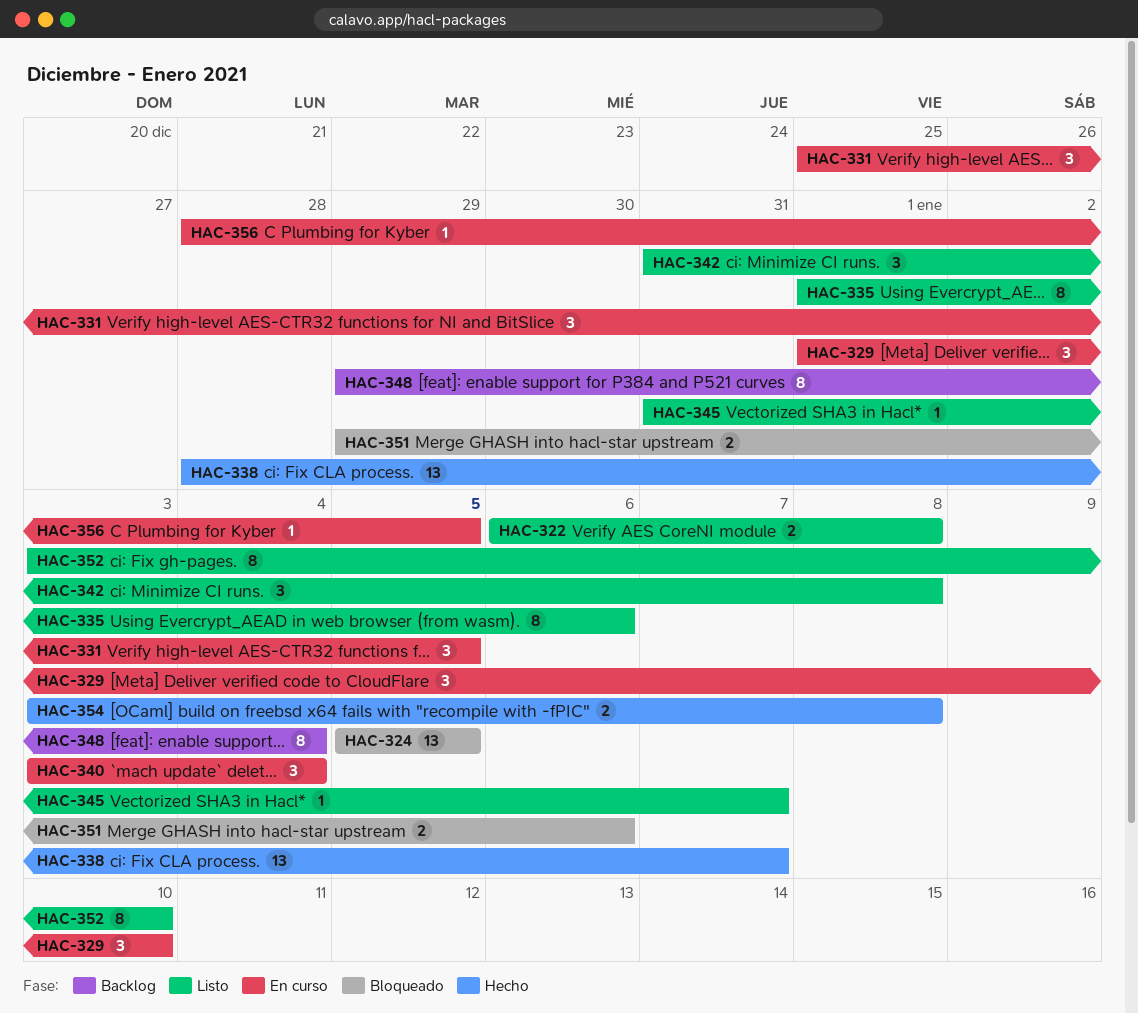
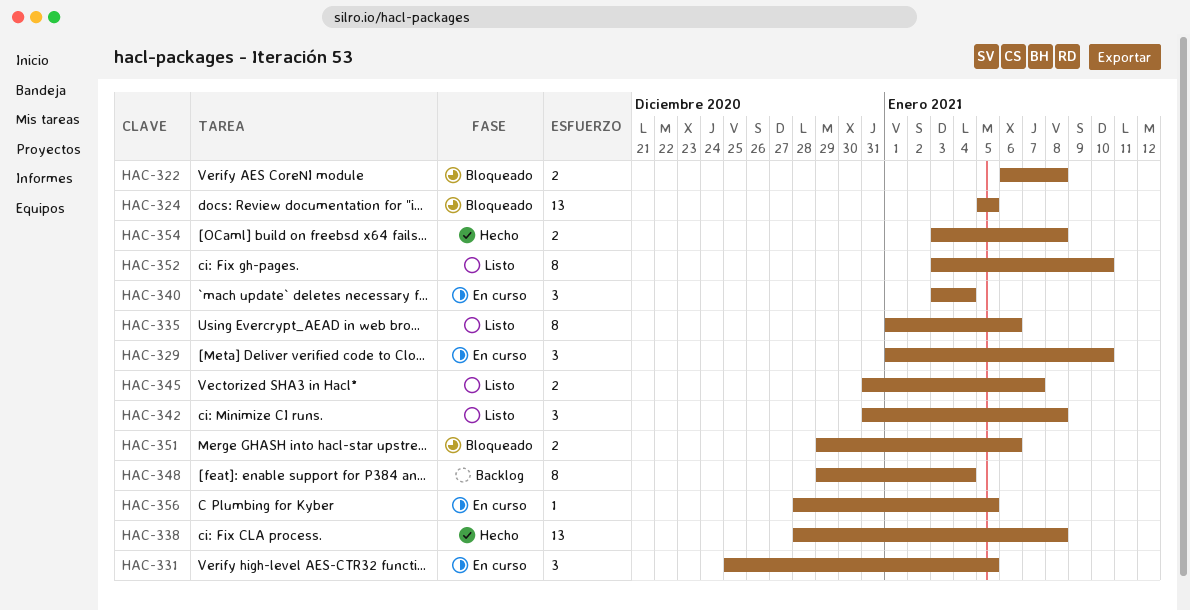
HAC-322, status: Listo -> Bloqueado
HAC-338, due: Jan 7 -> Jan 8
HAC-345, estimate: 1 -> 2

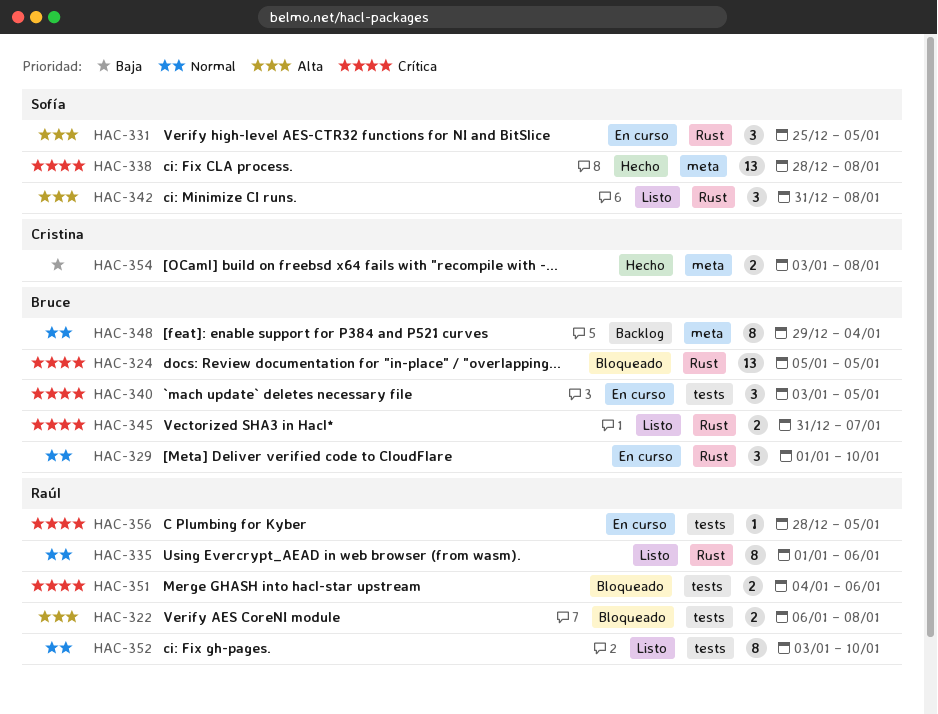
HAC-340, due: Jan 4 -> Jan 5
HAC-351, start: Dec 29 -> Jan 4

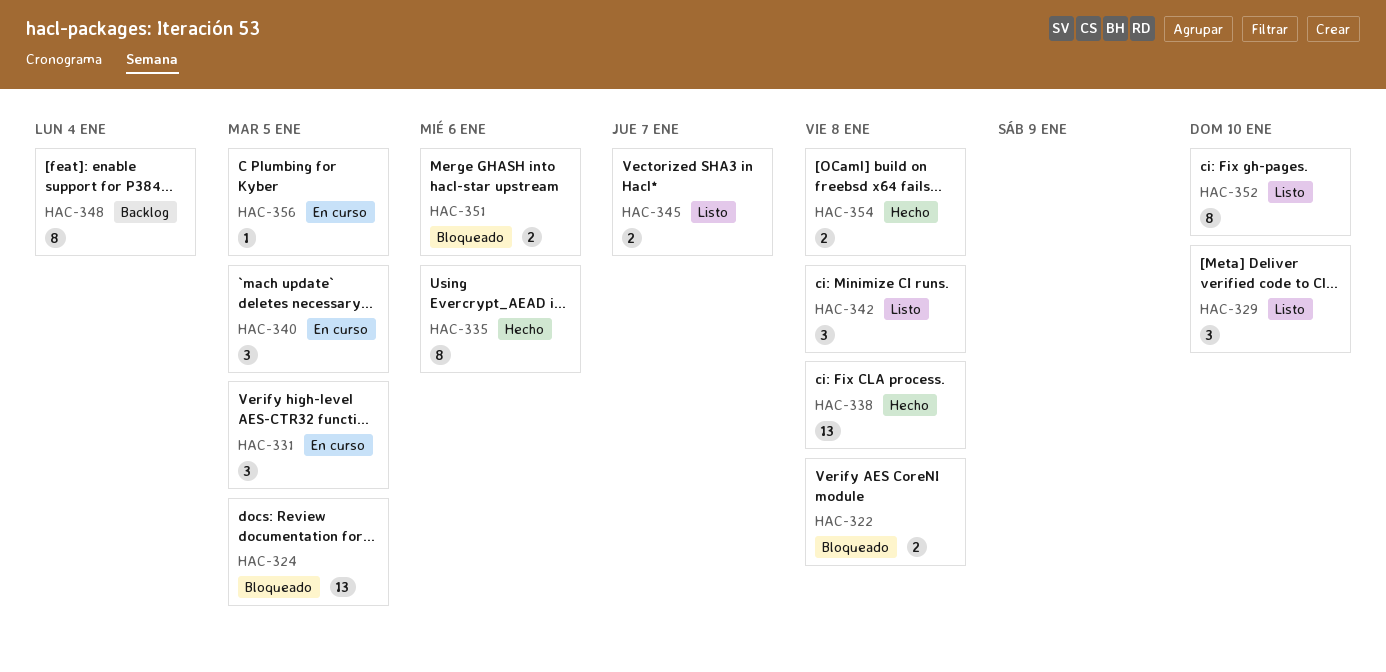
HAC-329, status: En curso -> Listo
HAC-335, status: Listo -> Hecho

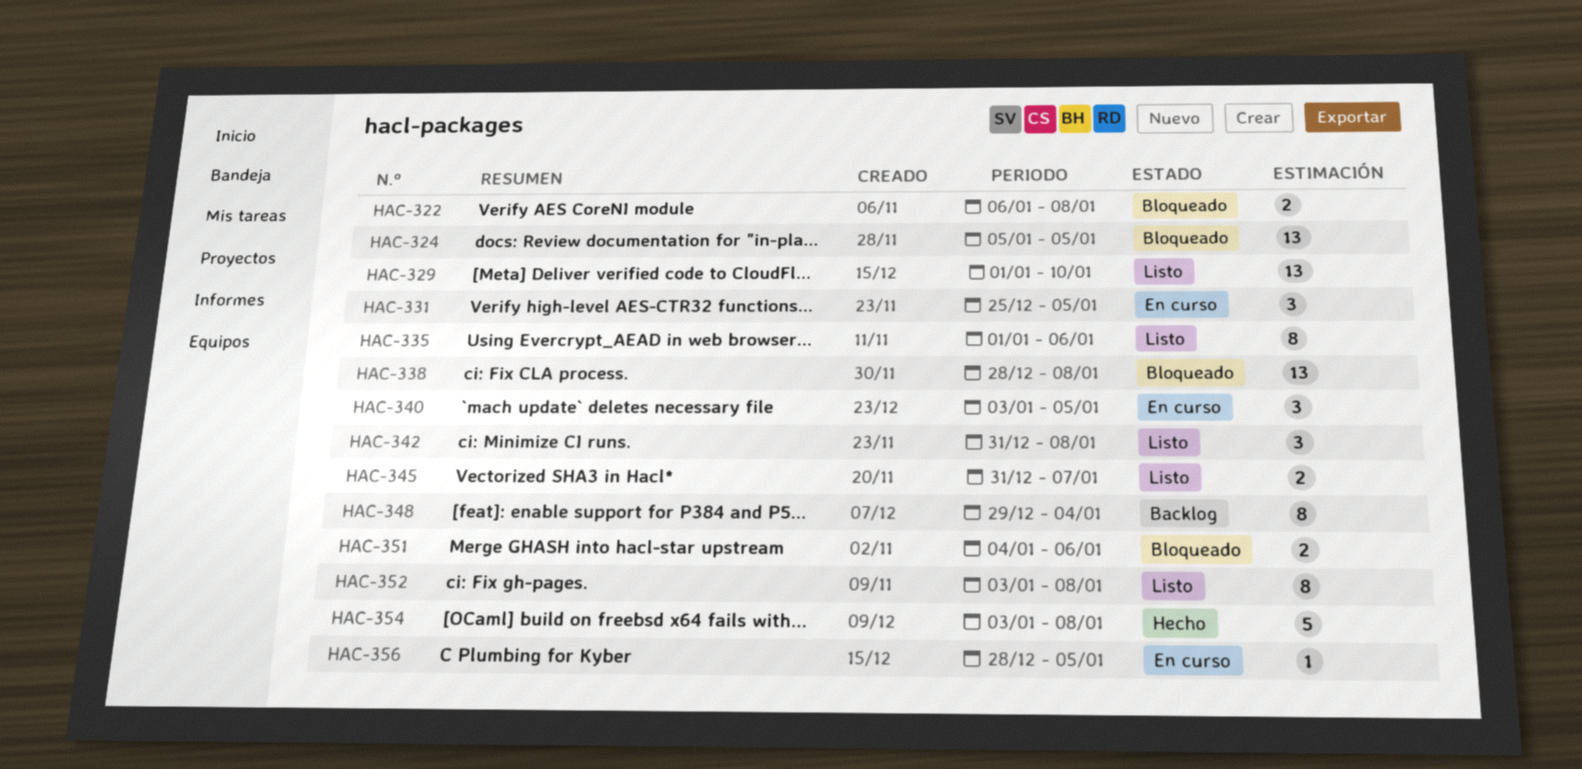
HAC-329, estimate: 3 -> 13
HAC-335, status: Hecho -> Listo
HAC-338, status: Hecho -> Bloqueado
HAC-352, due: Jan 10 -> Jan 8
HAC-354, estimate: 2 -> 5

